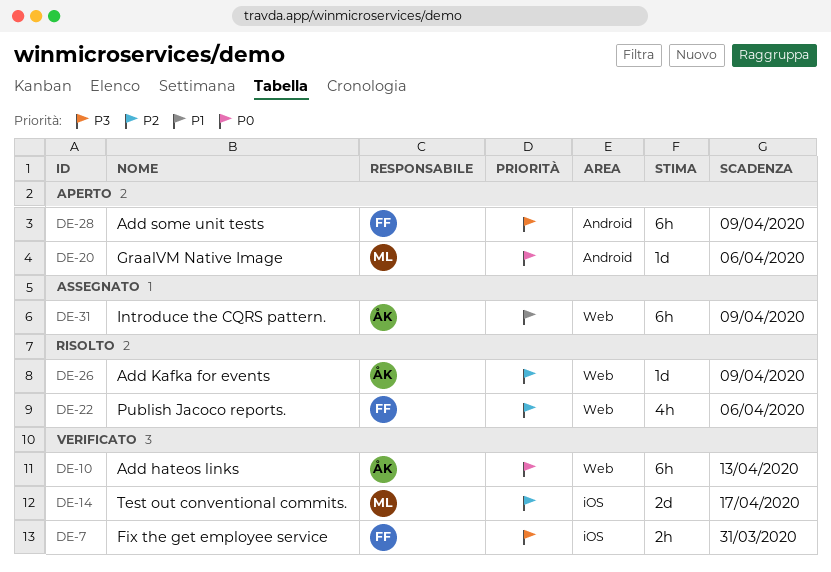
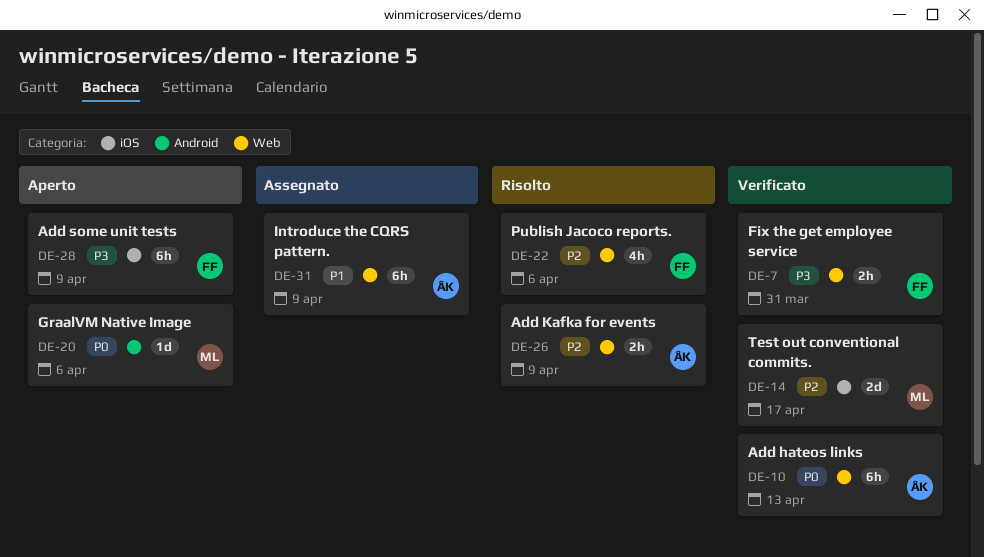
DE-7, label: iOS -> Web
DE-26, estimate: 1d -> 2h
DE-28, label: Android -> iOS

